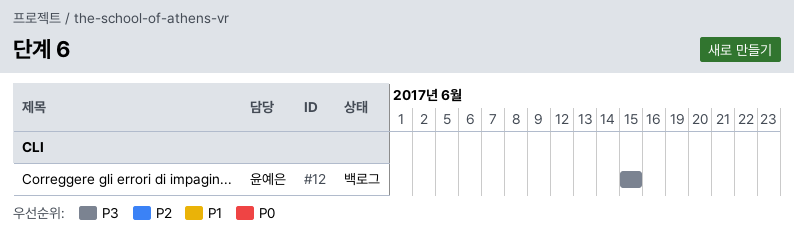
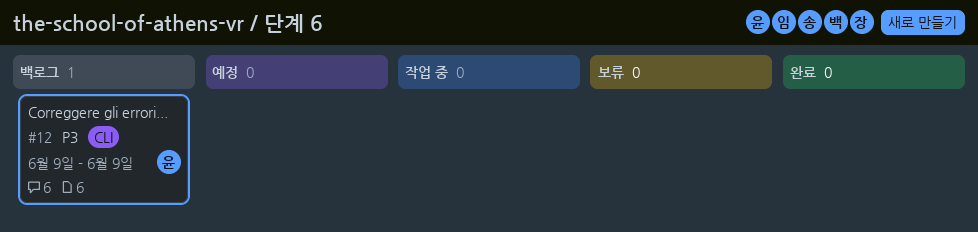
#12, start: Jun 15 -> Jun 9
#12, due: Jun 15 -> Jun 9

